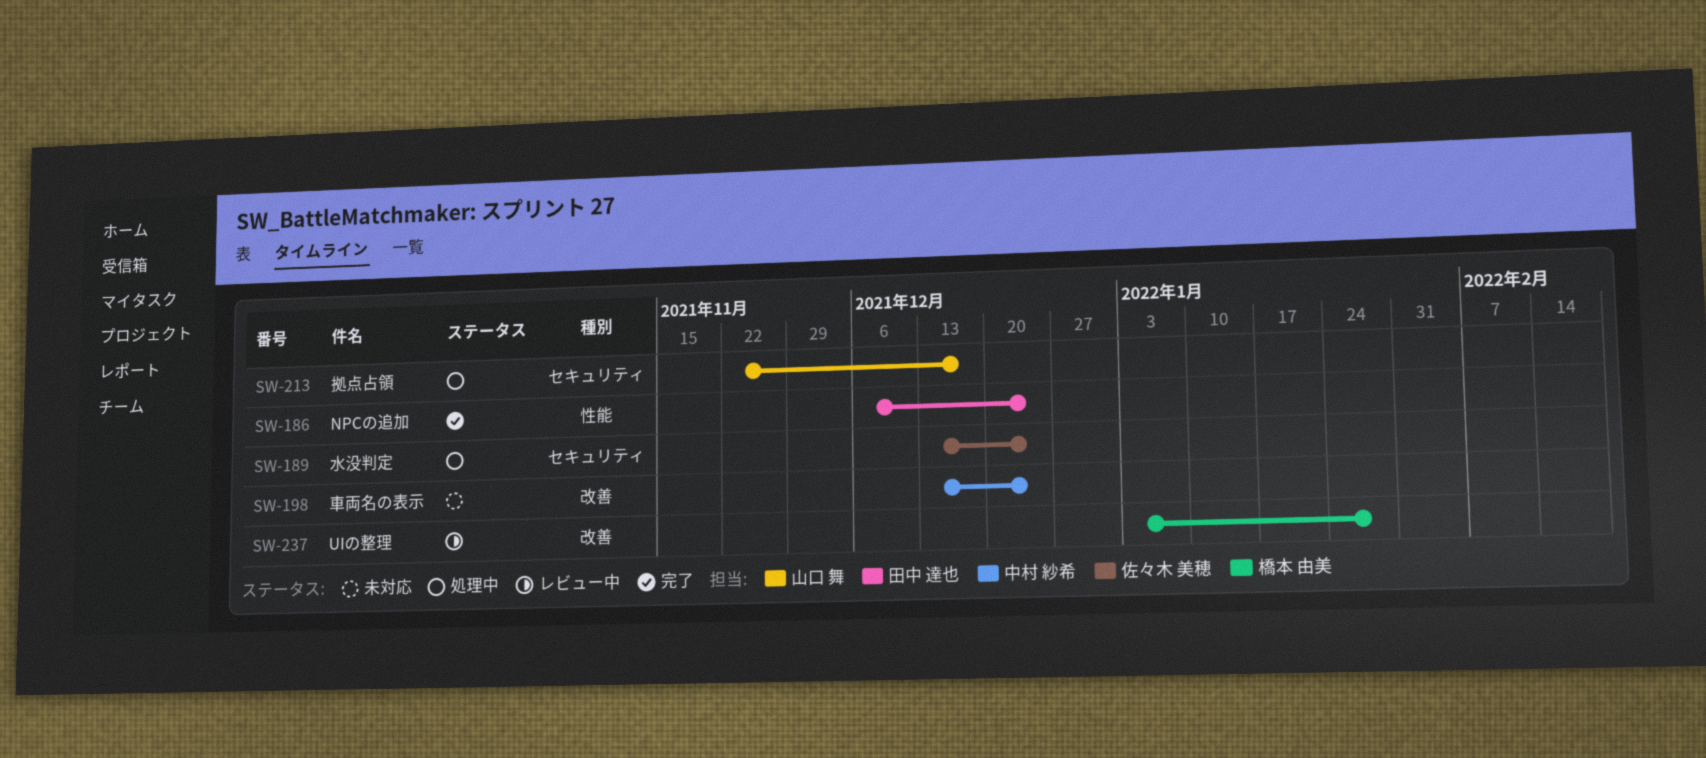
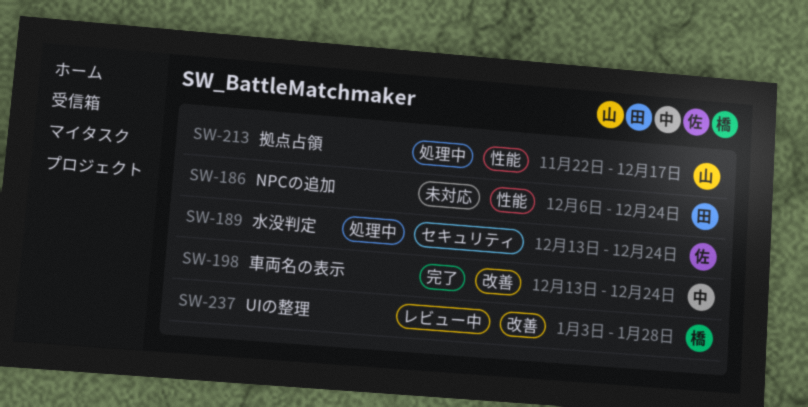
SW-186, status: 完了 -> 未対応
SW-198, status: 未対応 -> 完了
SW-213, label: セキュリティ -> 性能

